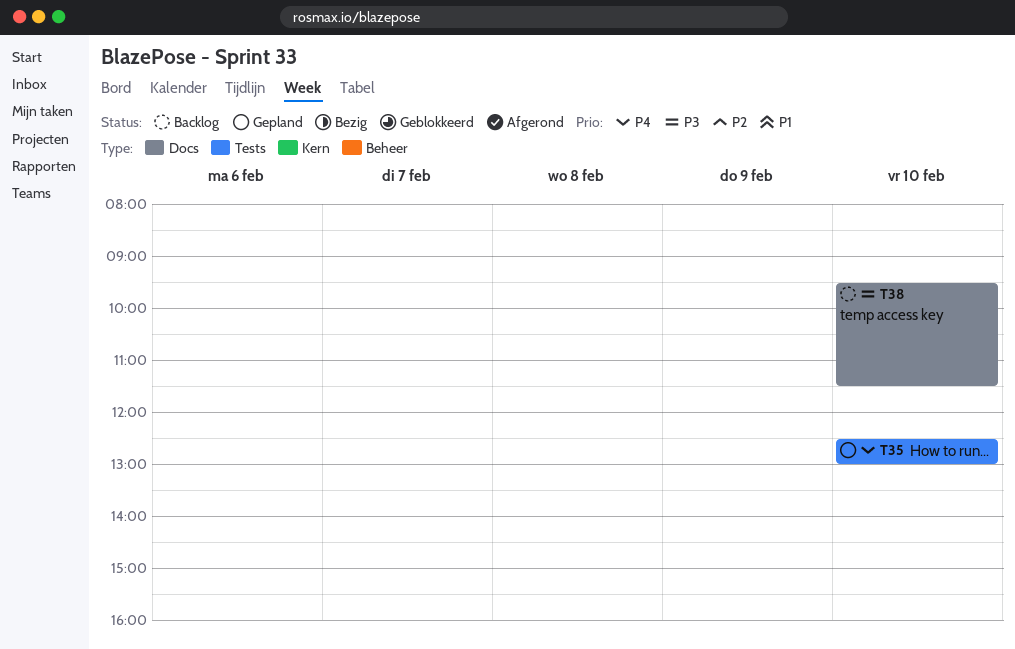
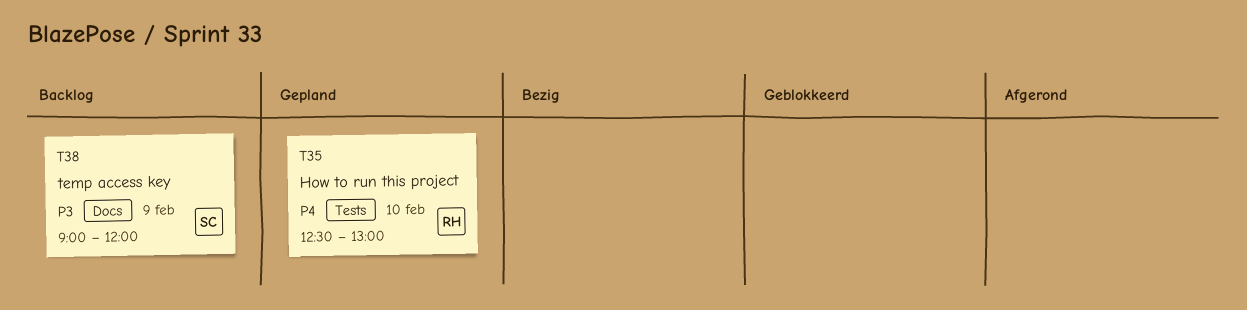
T38, day: Feb 10 -> Feb 9
T38, begins: 09:30 -> 09:00
T38, ends: 11:30 -> 12:00

